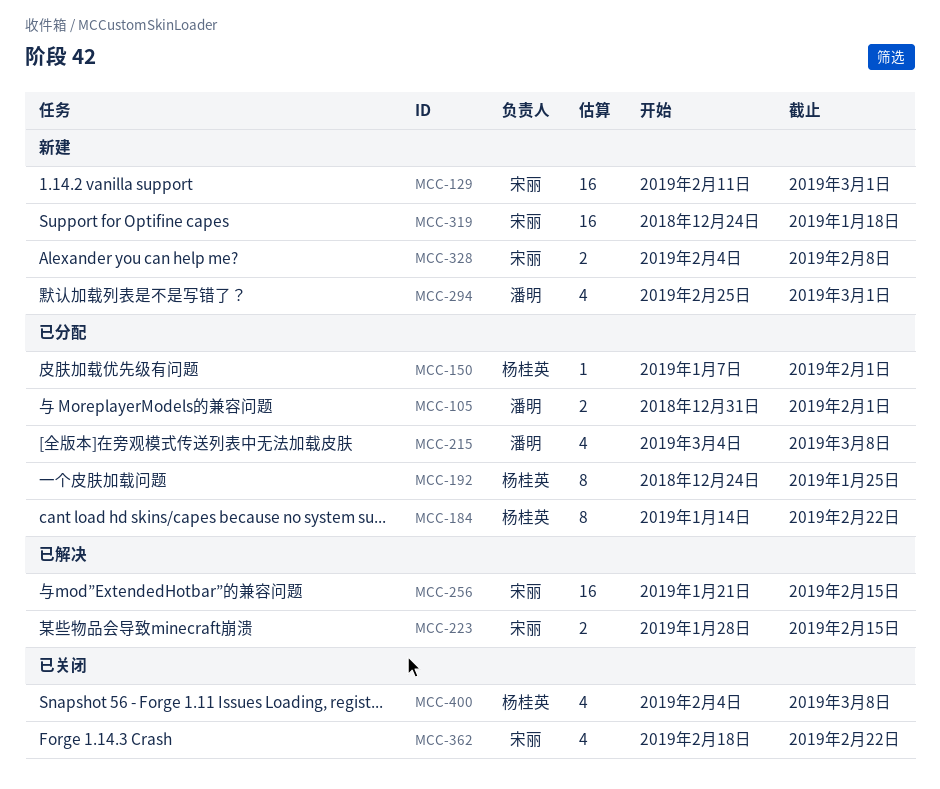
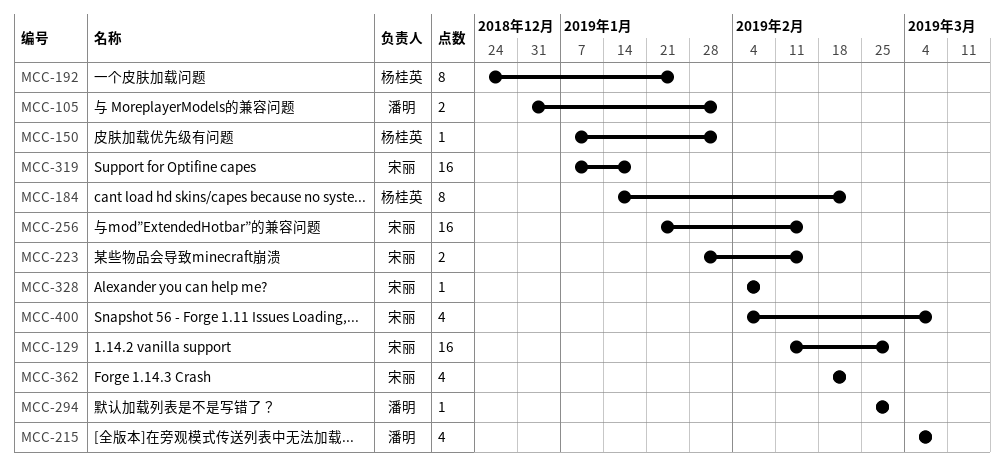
MCC-294, estimate: 4 -> 1
MCC-319, start: Dec 24 -> Jan 7
MCC-328, estimate: 2 -> 1
MCC-400, owner: 杨桂英 -> 宋丽

